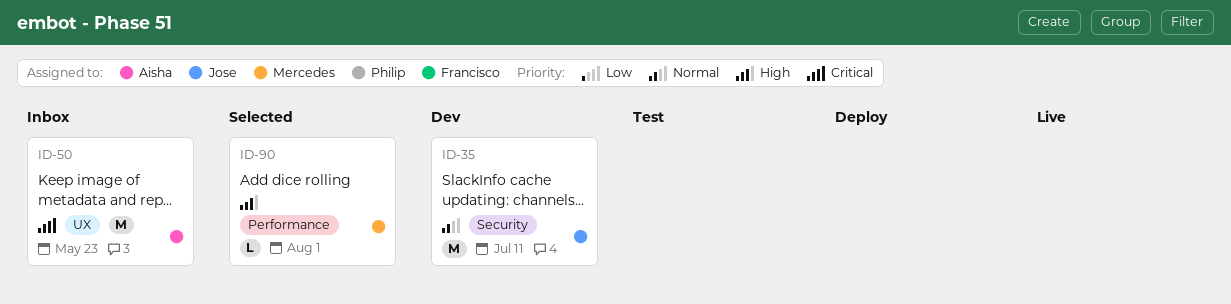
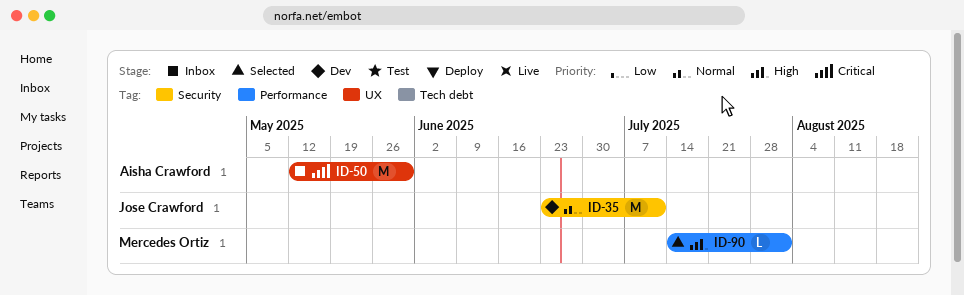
ID-50, due: May 23 -> May 30

